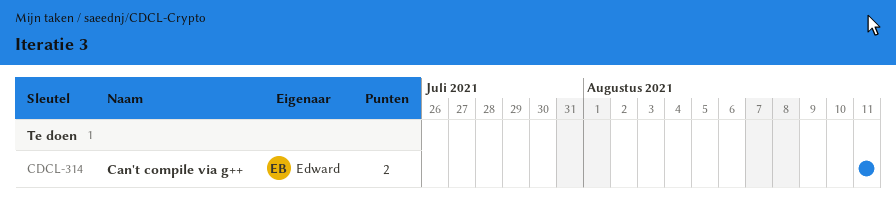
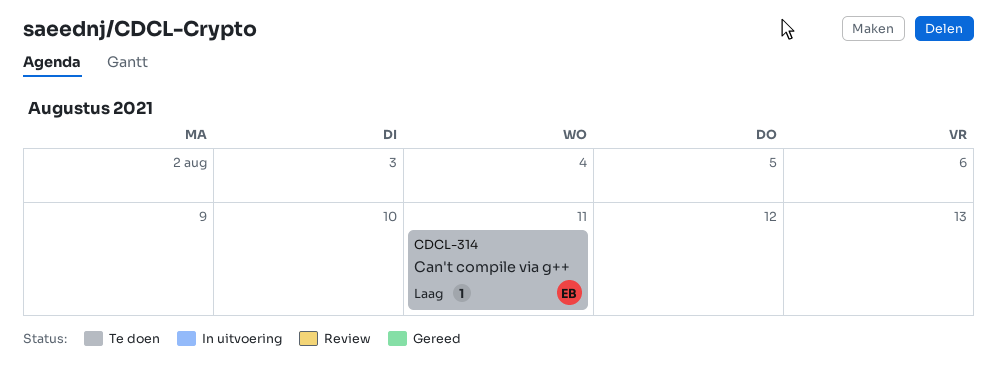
CDCL-314, estimate: 2 -> 1

